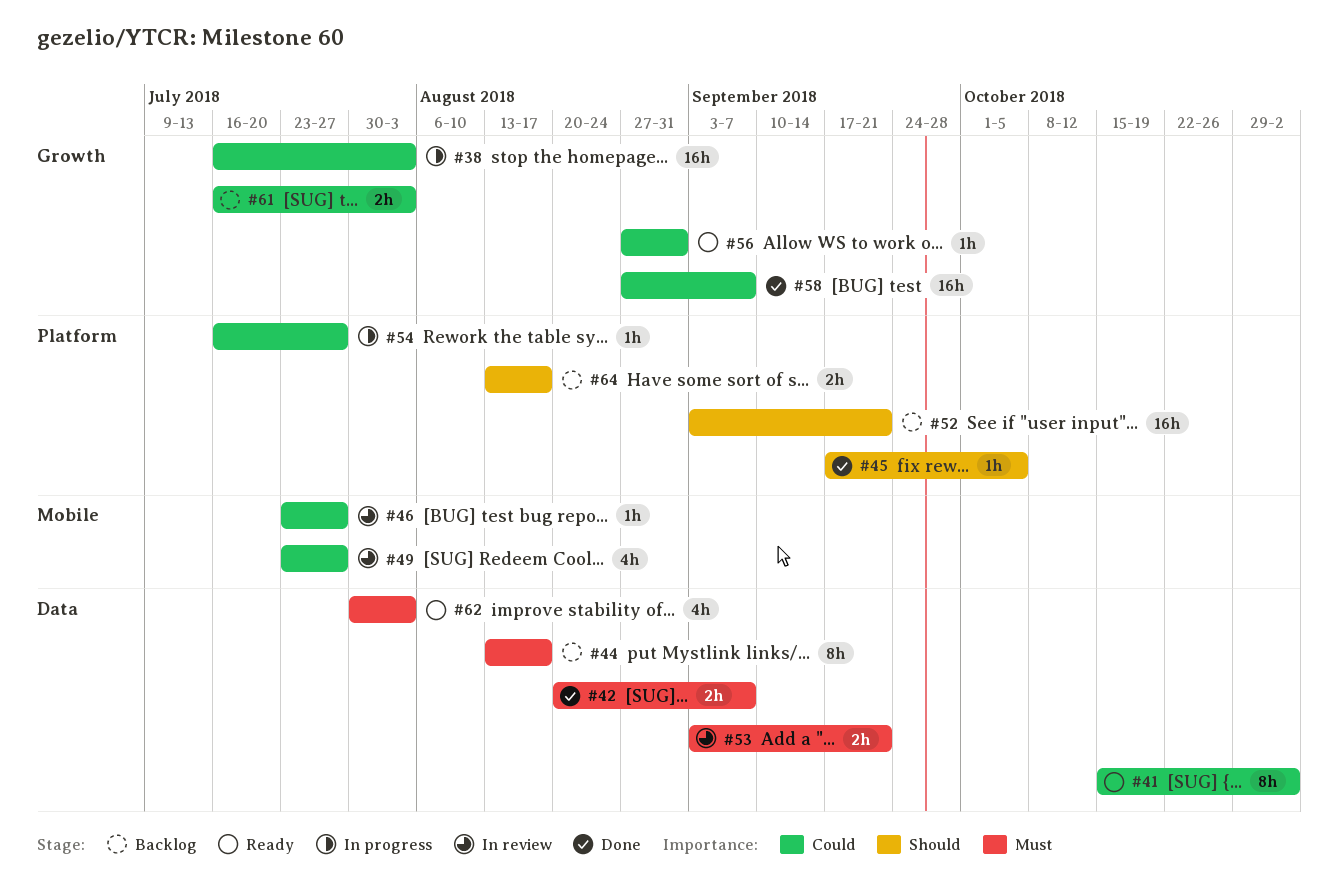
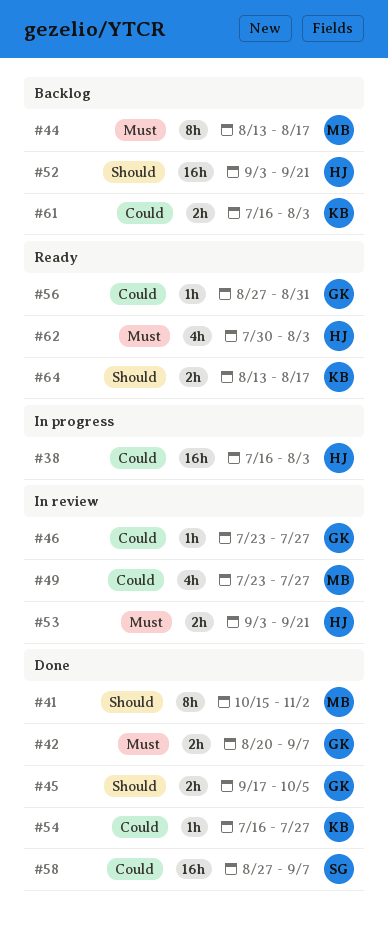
#41, status: Ready -> Done
#41, priority: Could -> Should
#45, estimate: 1h -> 2h
#54, status: In progress -> Done
#64, status: Backlog -> Ready

